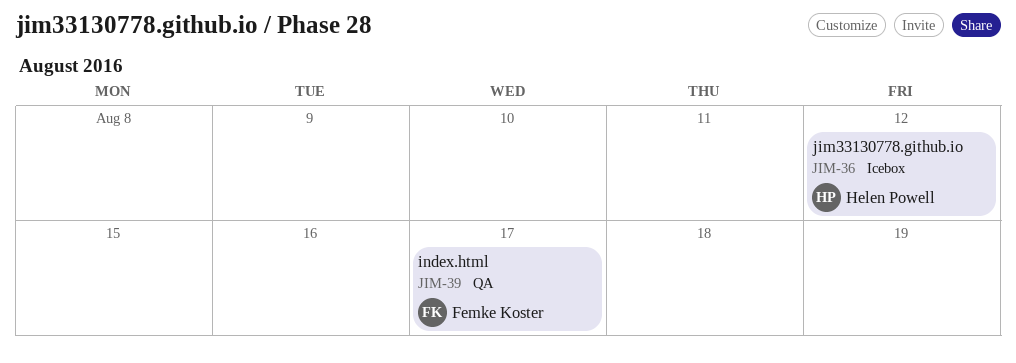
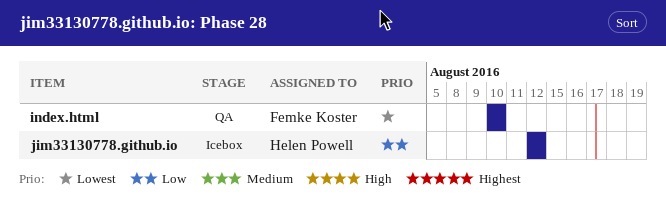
index.html, due: Aug 17 -> Aug 10

